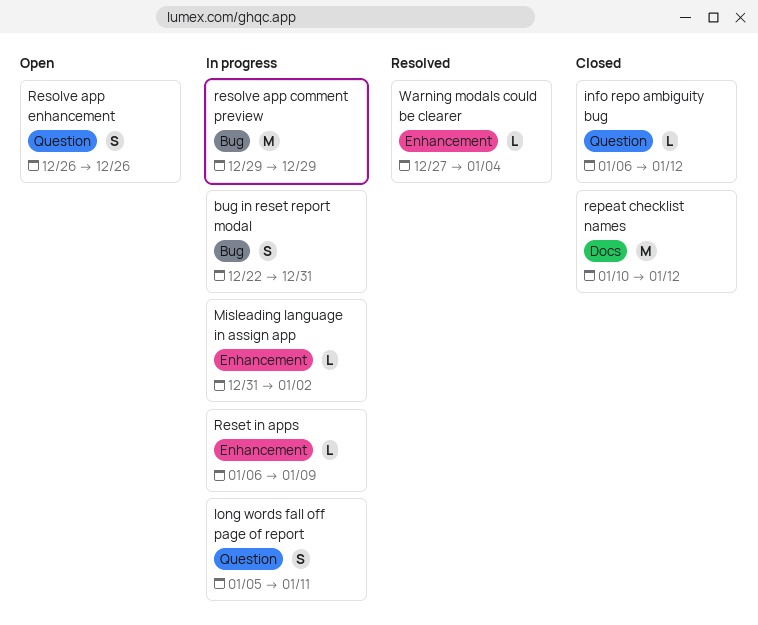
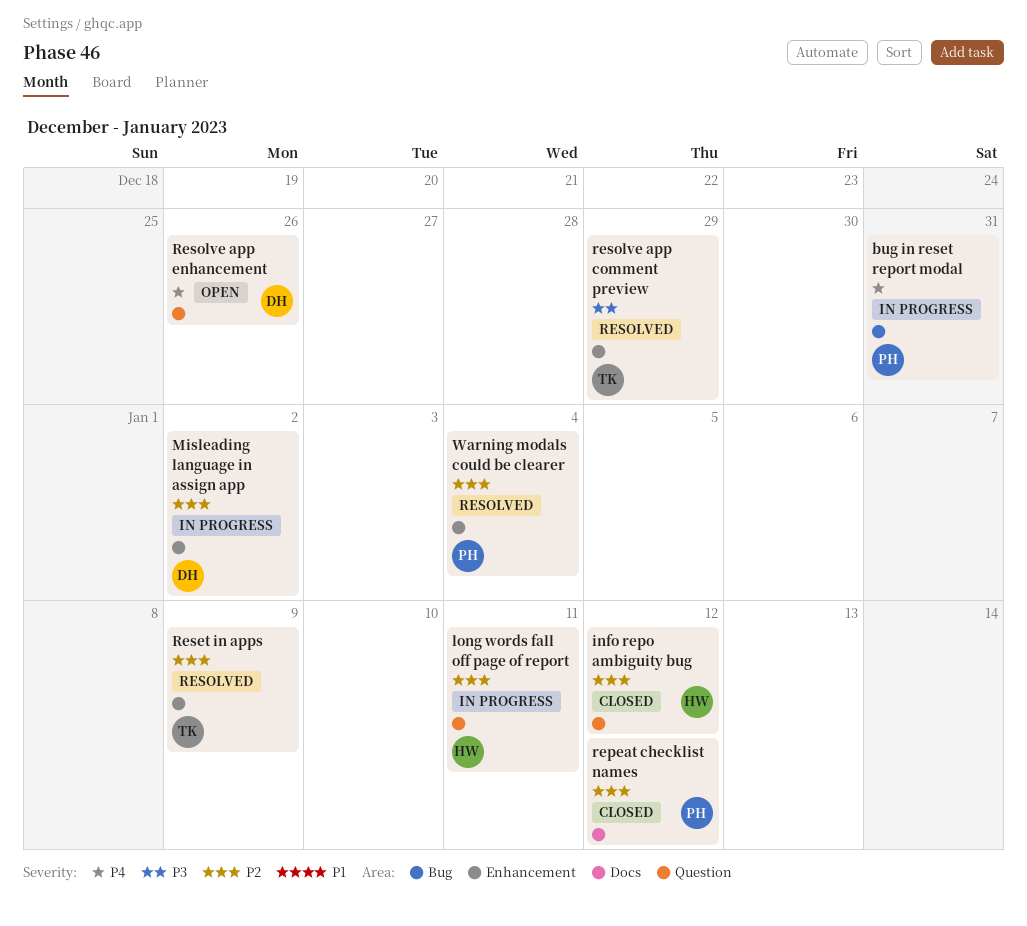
Reset in apps, status: In progress -> Resolved
resolve app comment preview, status: In progress -> Resolved
resolve app comment preview, label: Bug -> Enhancement

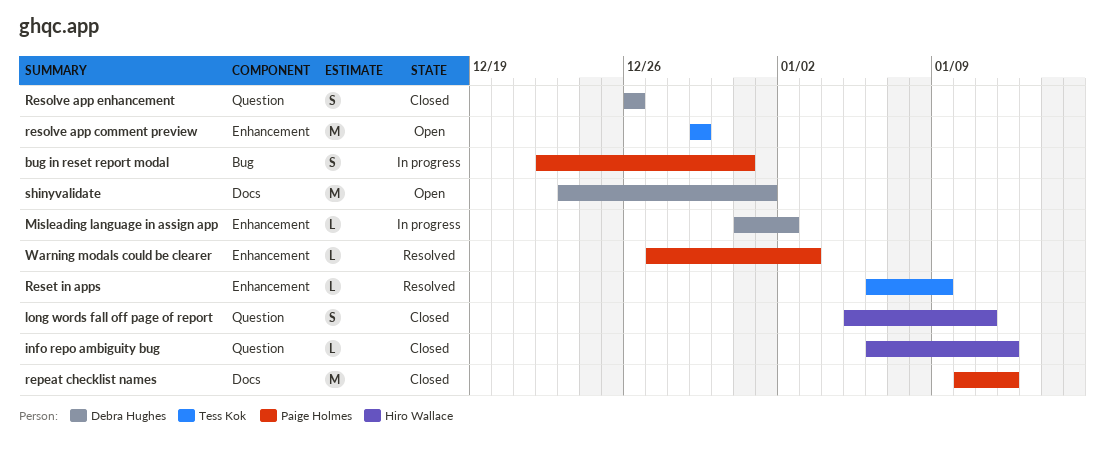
long words fall off page of report, status: In progress -> Closed
resolve app comment preview, status: Resolved -> Open
Resolve app enhancement, status: Open -> Closed
shinyvalidate: none -> present
Warning modals could be clearer, due: Jan 4 -> Jan 3

